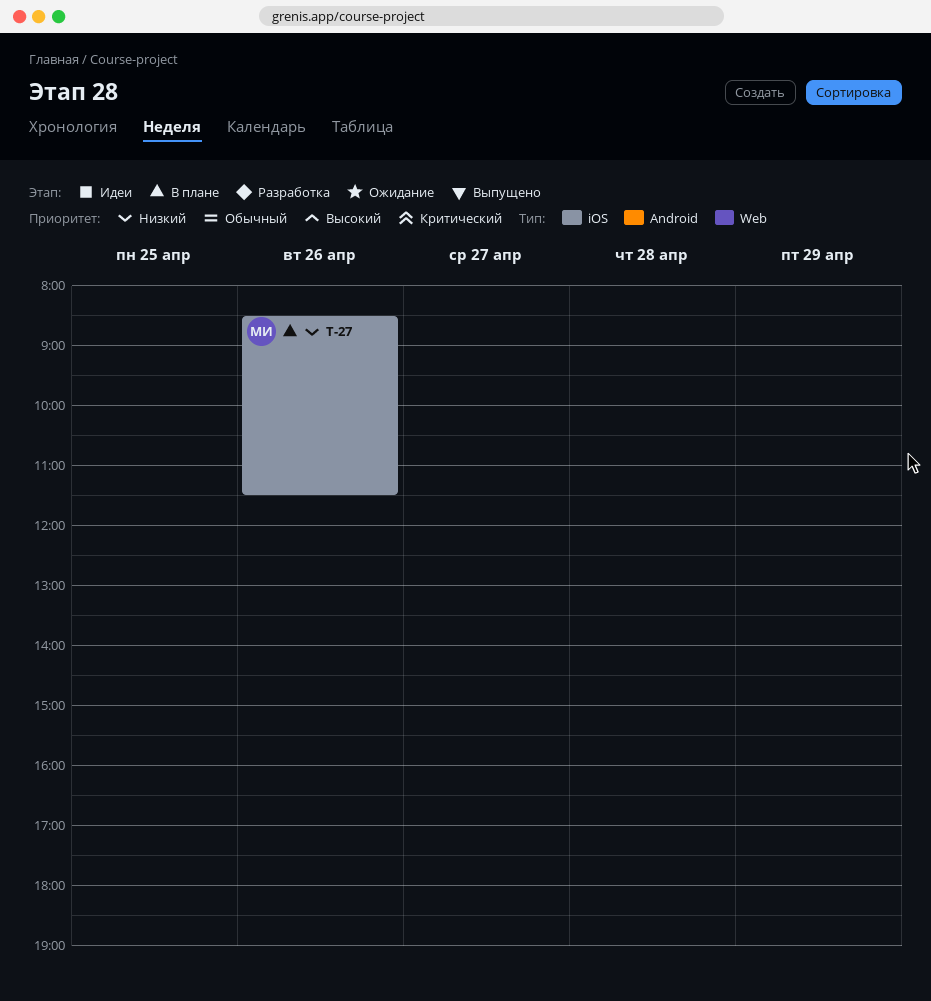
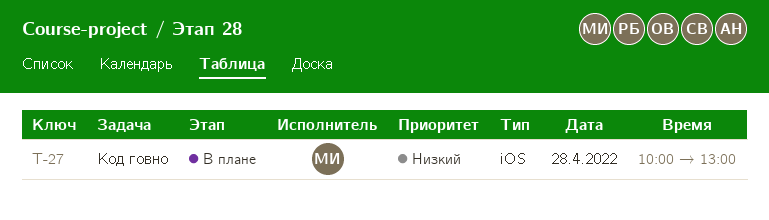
T-27, day: Apr 26 -> Apr 28
T-27, begins: 08:30 -> 10:00
T-27, ends: 11:30 -> 13:00

